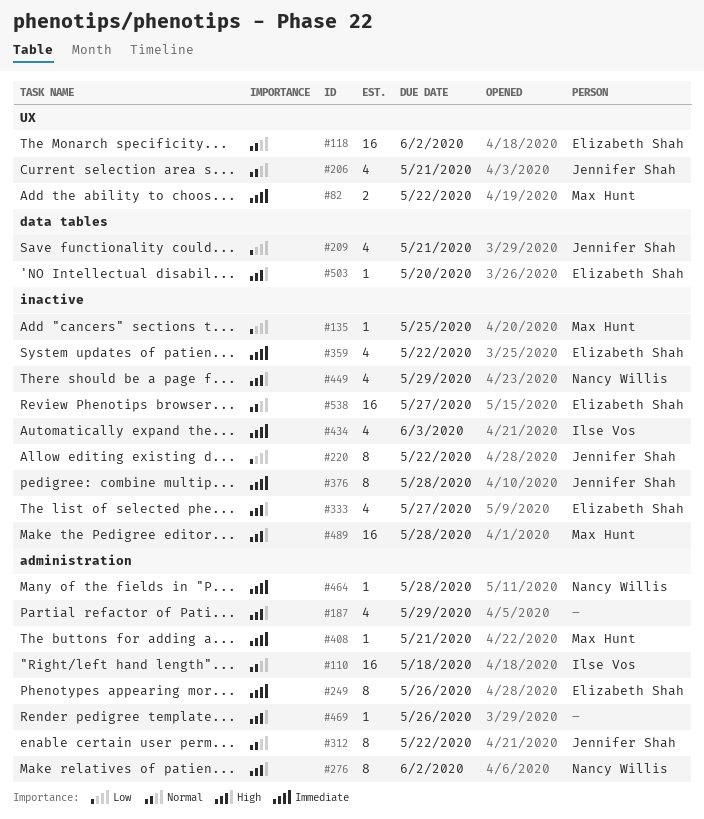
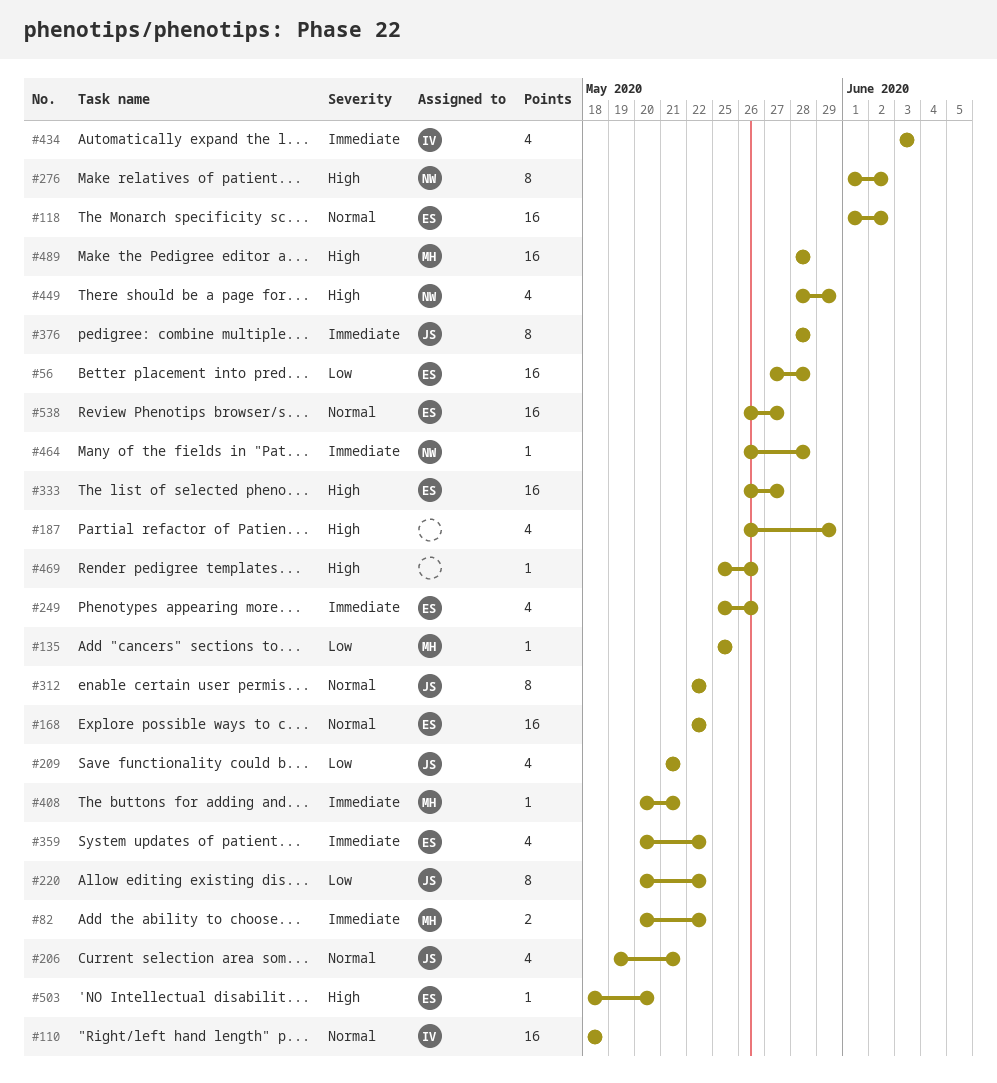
#56: none -> present
#168: none -> present
#249, estimate: 8 -> 4
#333, estimate: 4 -> 16

